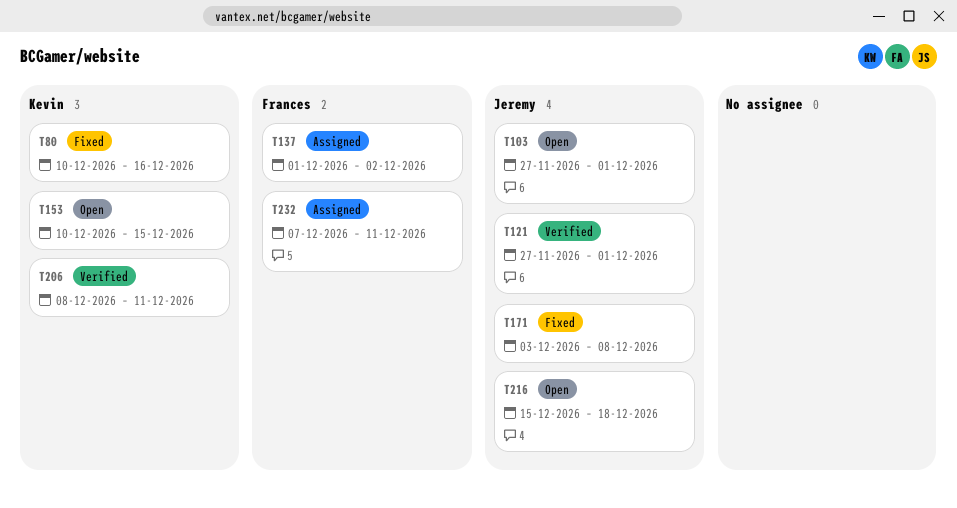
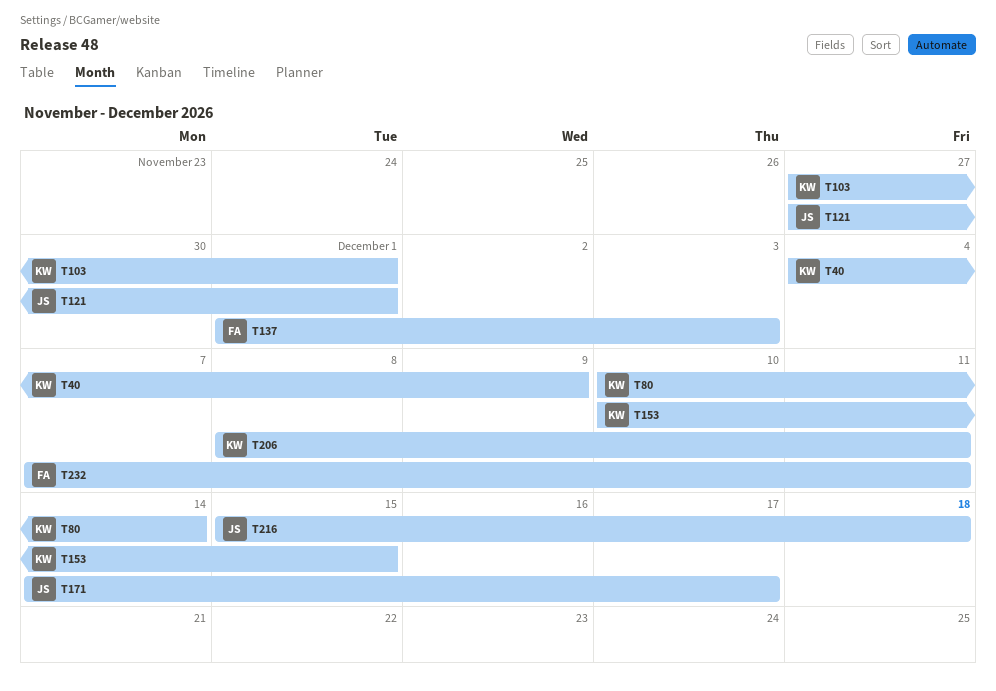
T40: none -> present
T80, due: Dec 16 -> Dec 14
T103, owner: Jeremy -> Kevin
T137, due: Dec 2 -> Dec 3
T171, start: Dec 3 -> Dec 14
T171, due: Dec 8 -> Dec 17

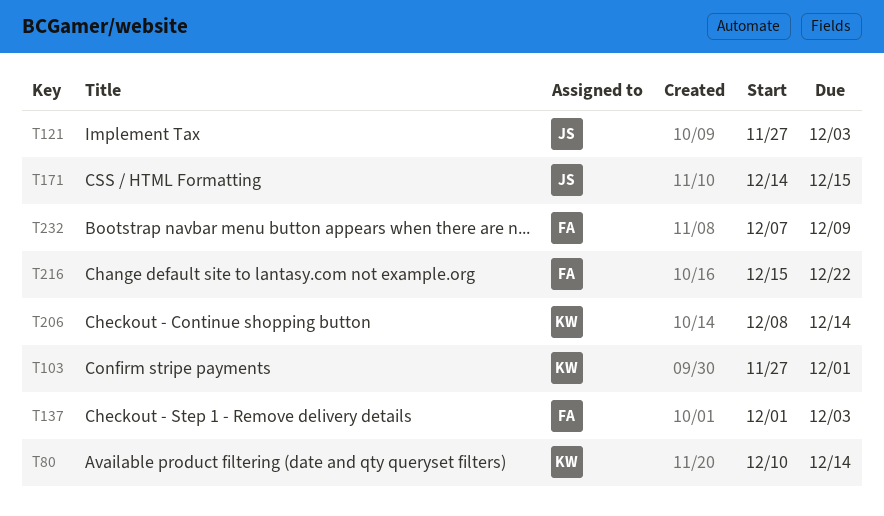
T40: present -> none
T121, due: Dec 1 -> Dec 3
T153: present -> none
T171, due: Dec 17 -> Dec 15
T206, due: Dec 11 -> Dec 14
T216, owner: JS -> FA
T216, due: Dec 18 -> Dec 22
T232, due: Dec 11 -> Dec 9

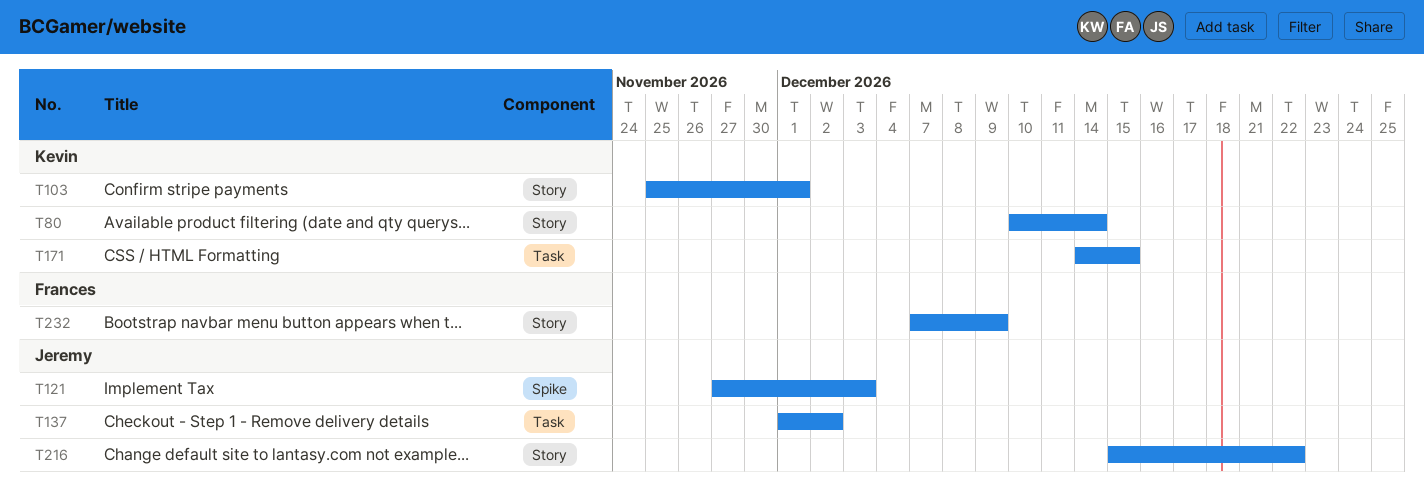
T103, start: Nov 27 -> Nov 25
T137, owner: Frances -> Jeremy
T137, due: Dec 3 -> Dec 2
T171, owner: Jeremy -> Kevin
T206: present -> none
T216, owner: Frances -> Jeremy

